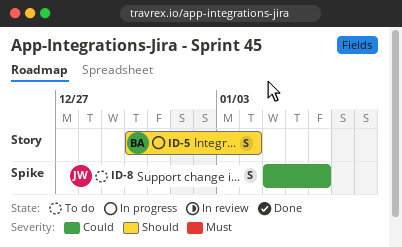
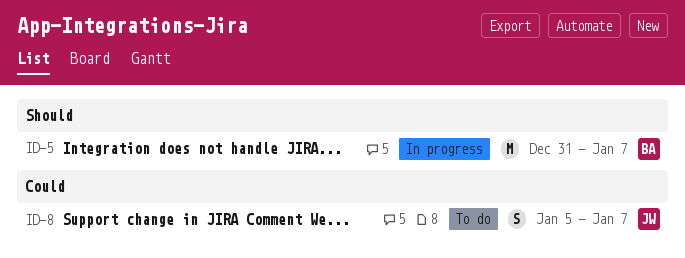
ID-5, estimate: S -> M
ID-5, start: Dec 30 -> Dec 31
ID-5, due: Jan 4 -> Jan 7

